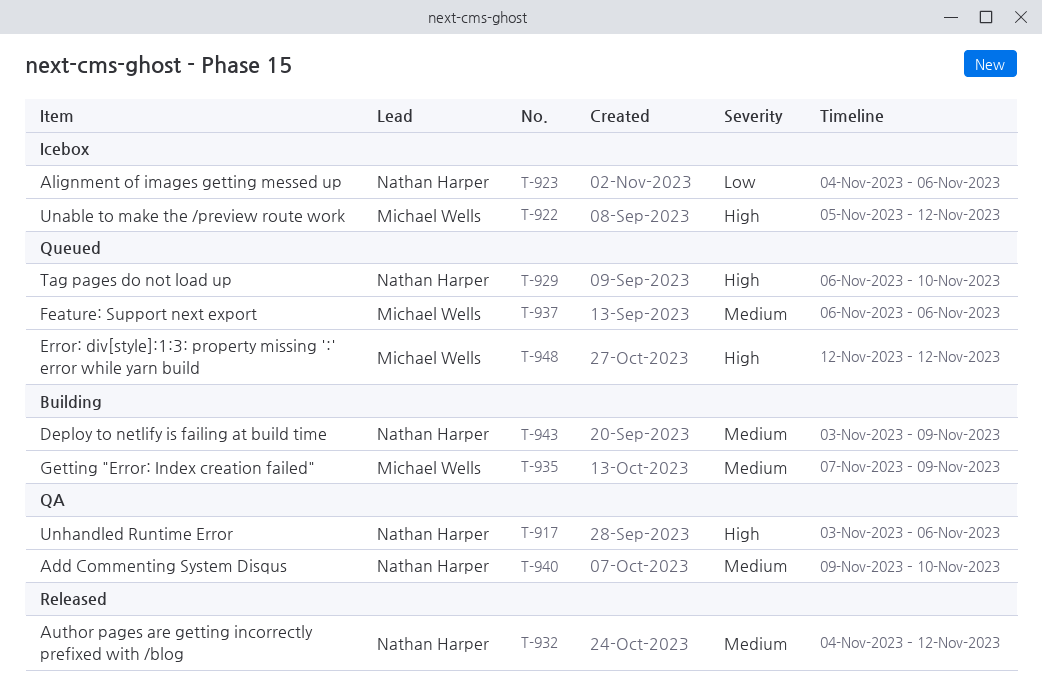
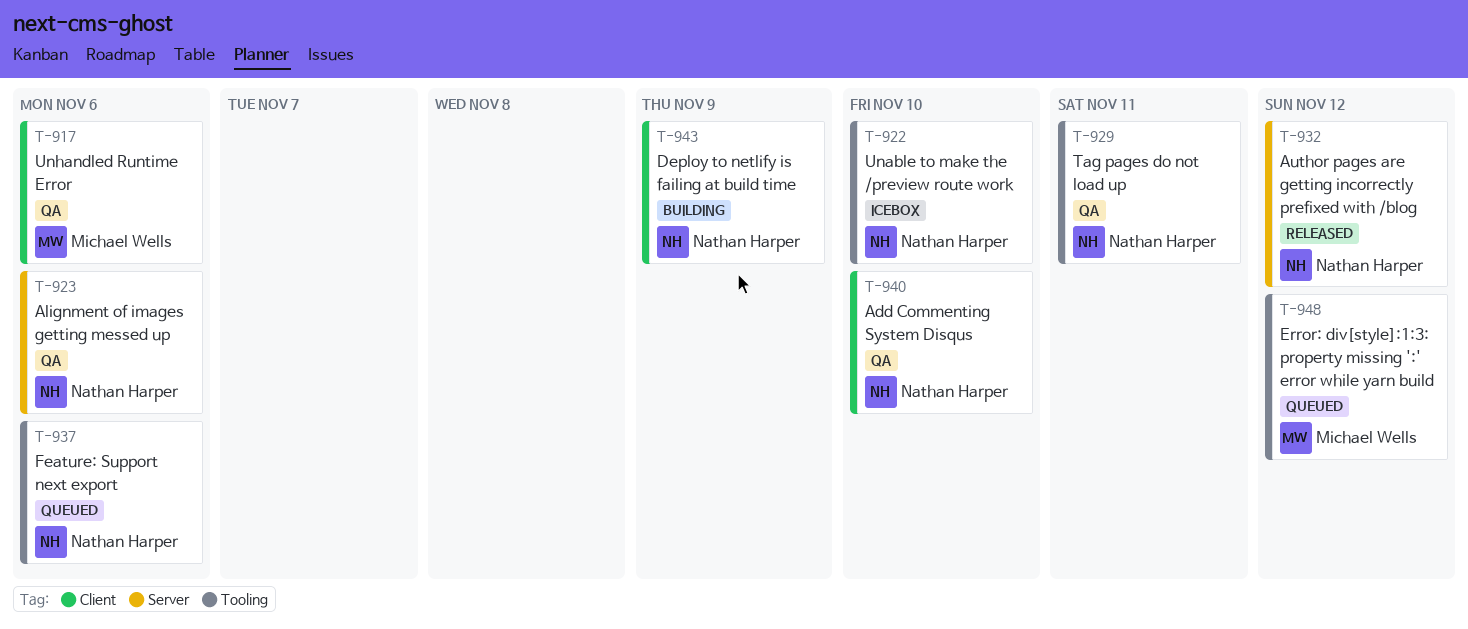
T-917, owner: Nathan Harper -> Michael Wells
T-922, owner: Michael Wells -> Nathan Harper
T-922, due: Nov 12 -> Nov 10
T-923, status: Icebox -> QA
T-929, status: Queued -> QA
T-929, due: Nov 10 -> Nov 11
T-935: present -> none
T-937, owner: Michael Wells -> Nathan Harper

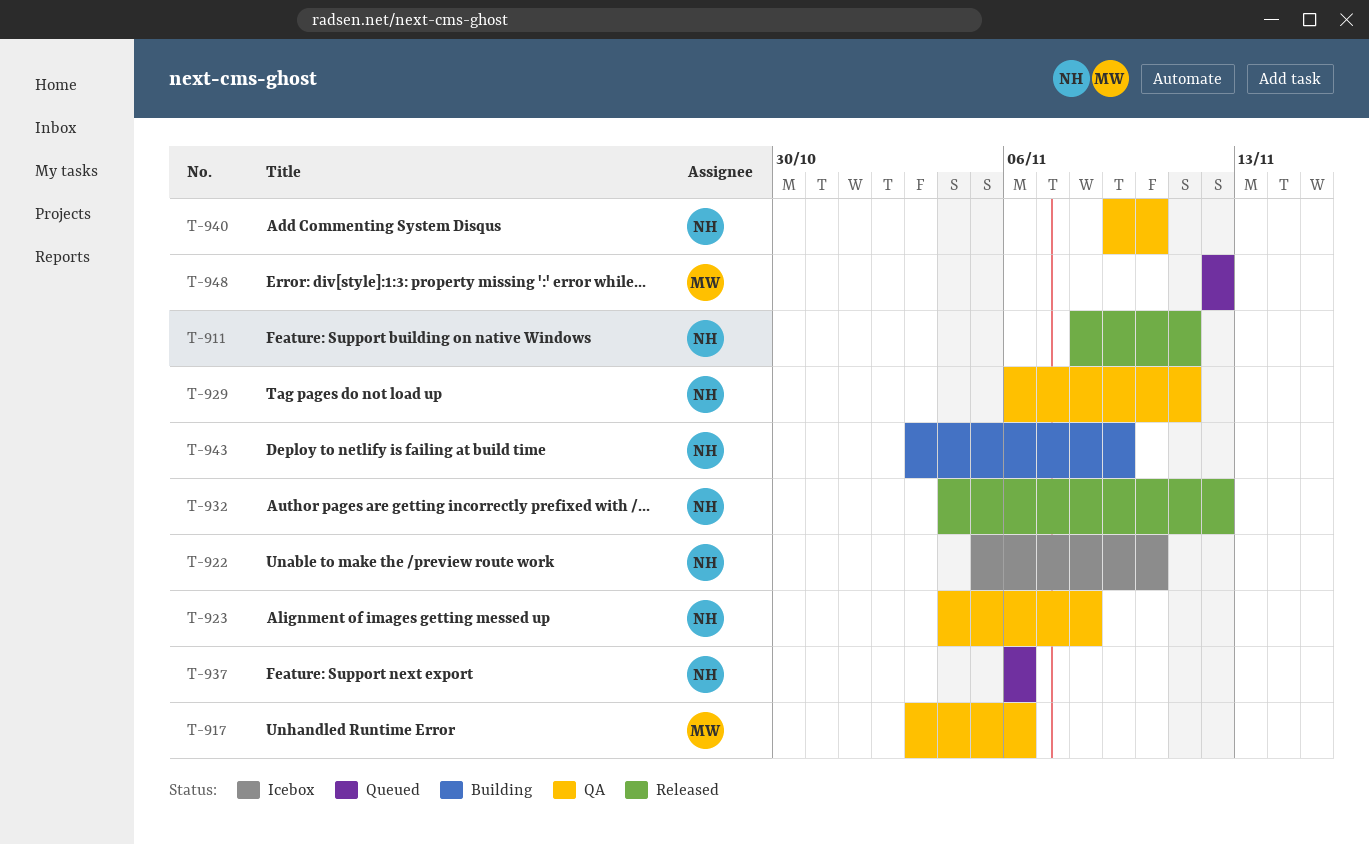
T-911: none -> present
T-923, due: Nov 6 -> Nov 8

